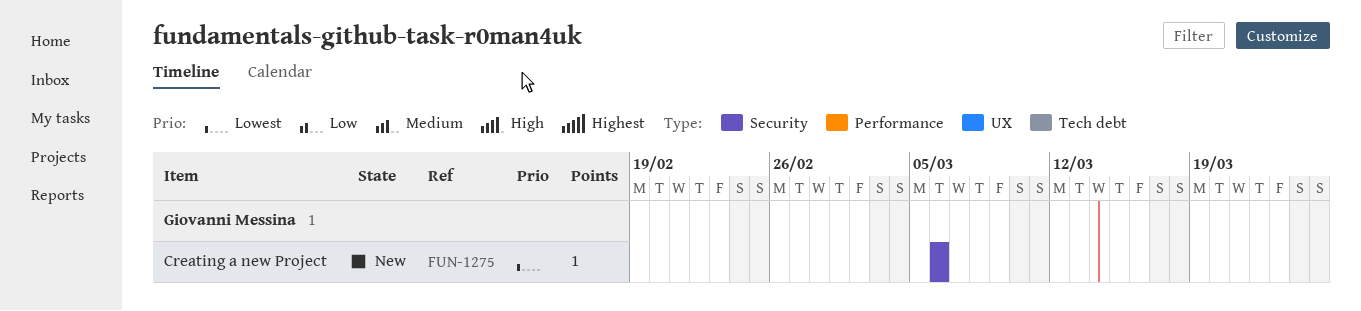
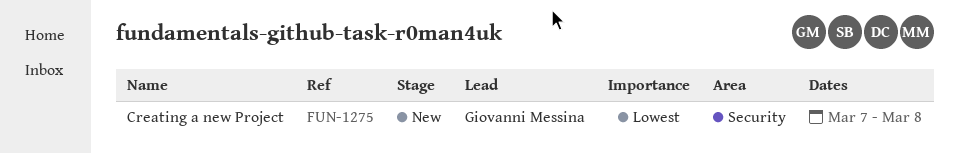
FUN-1275, start: Mar 6 -> Mar 7
FUN-1275, due: Mar 6 -> Mar 8

